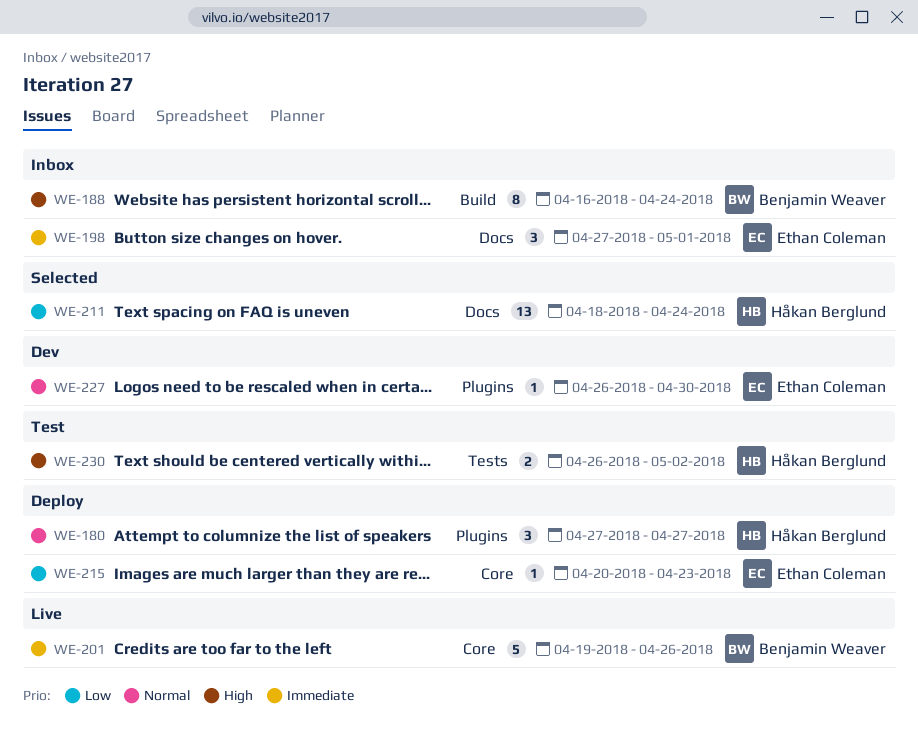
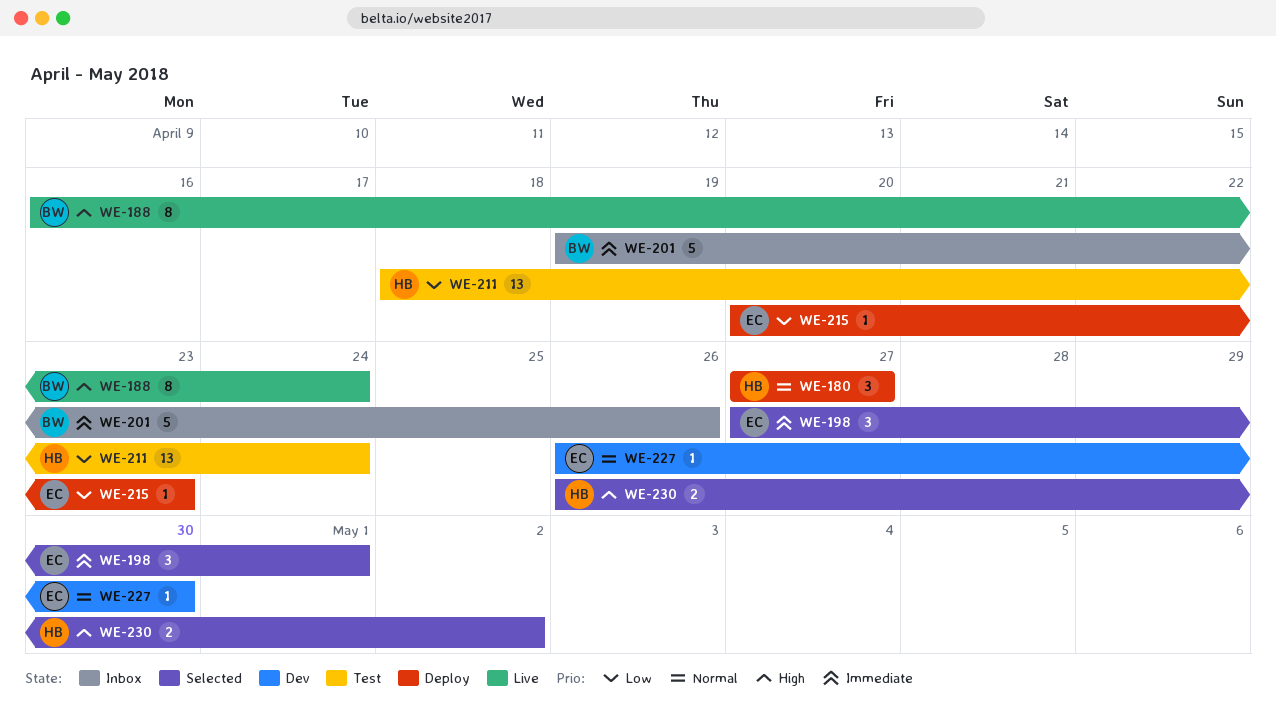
WE-188, status: Inbox -> Live
WE-198, status: Inbox -> Selected
WE-201, status: Live -> Inbox
WE-211, status: Selected -> Test
WE-230, status: Test -> Selected

